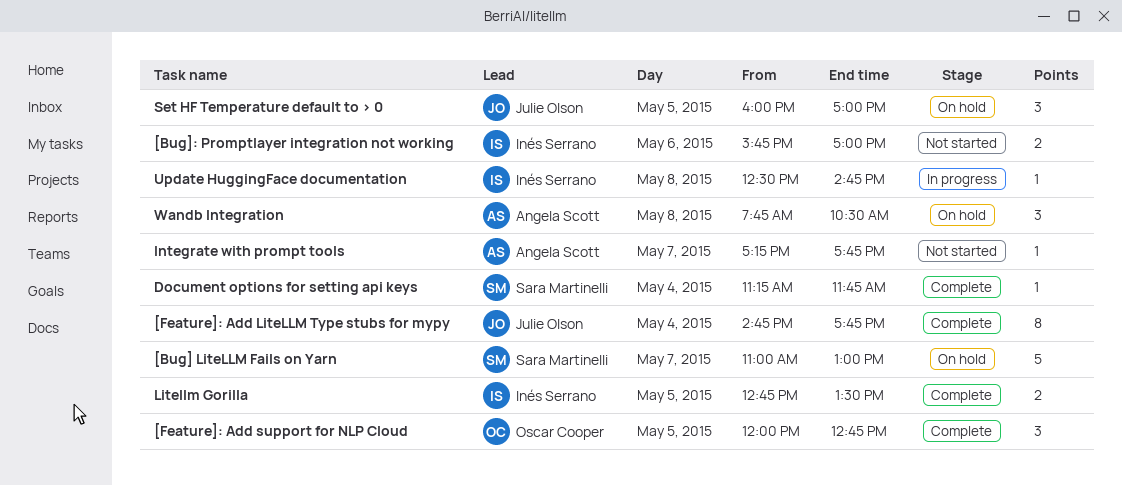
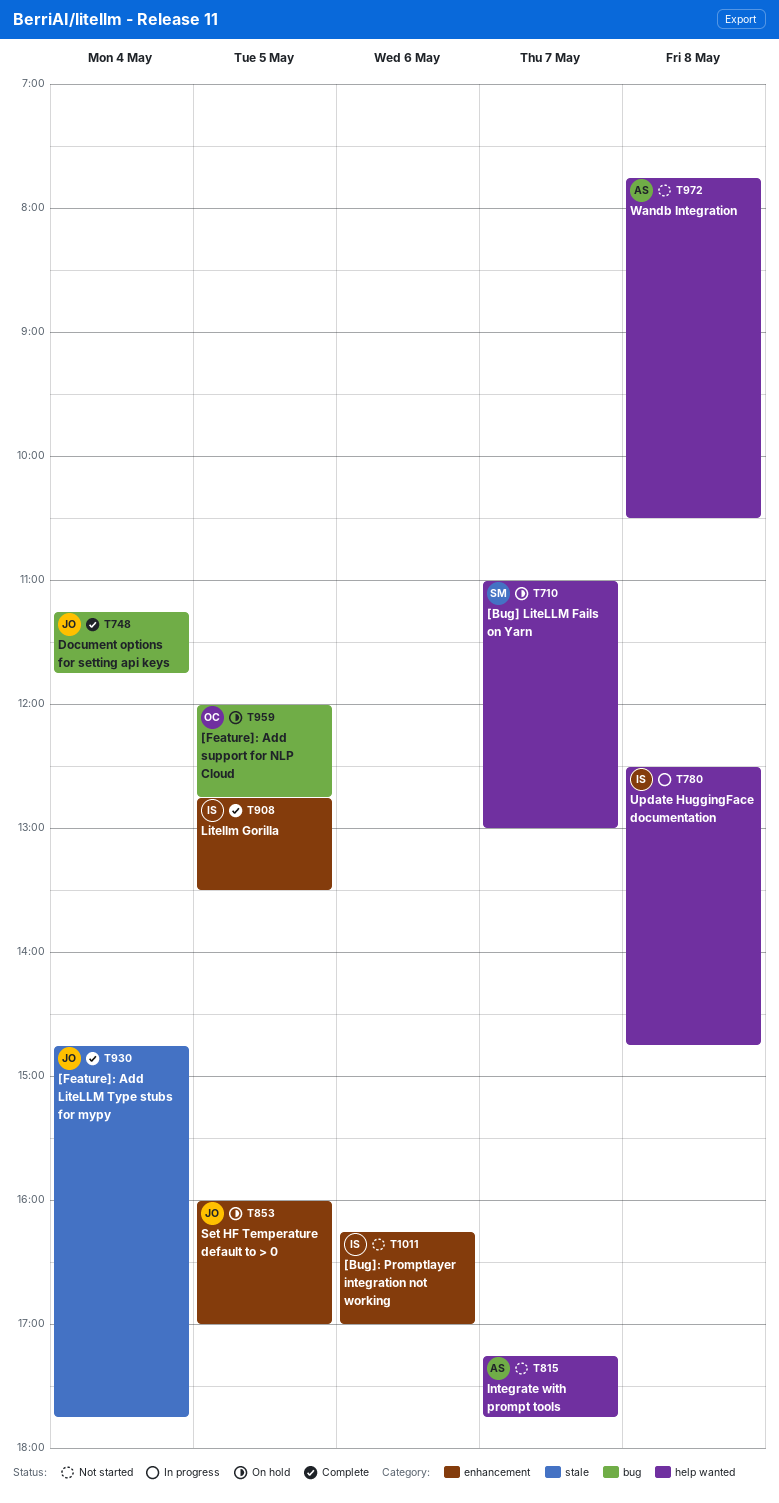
[Bug]: Promptlayer integration not working, begins: 15:45 -> 16:15
[Feature]: Add support for NLP Cloud, status: Complete -> On hold
Document options for setting api keys, owner: Sara Martinelli -> Julie Olson
Wandb Integration, status: On hold -> Not started

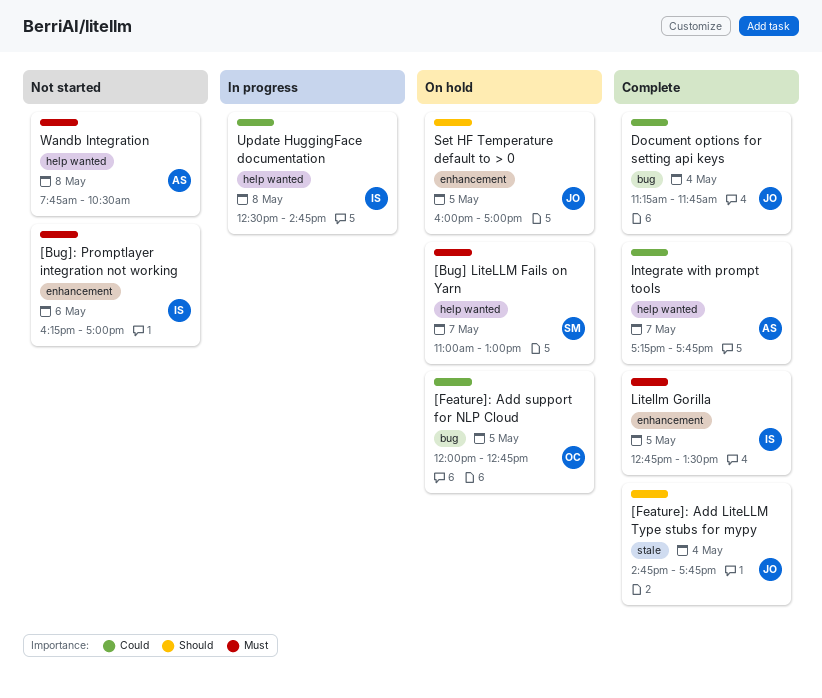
Integrate with prompt tools, status: Not started -> Complete

